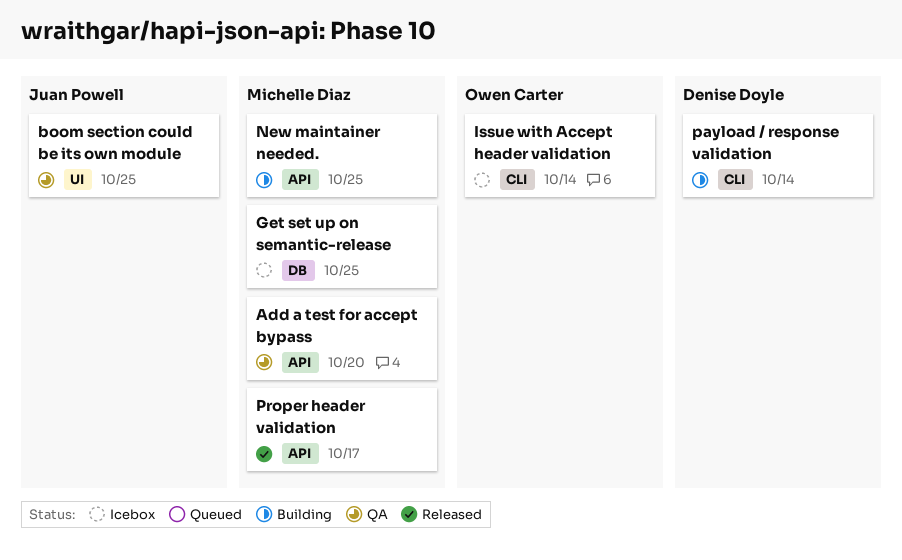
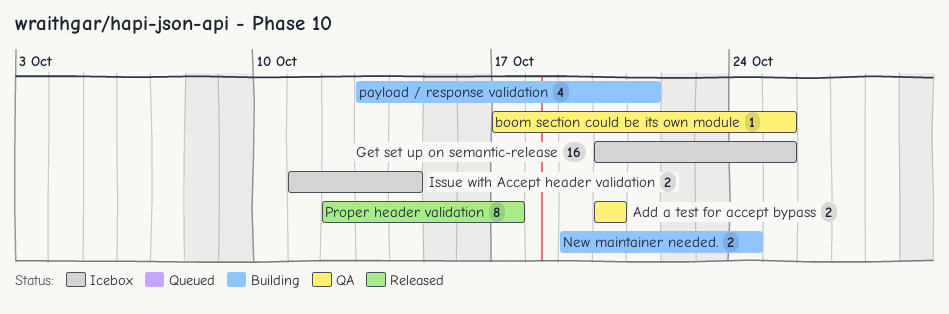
New maintainer needed., due: Oct 25 -> Oct 24
payload / response validation, due: Oct 14 -> Oct 21

